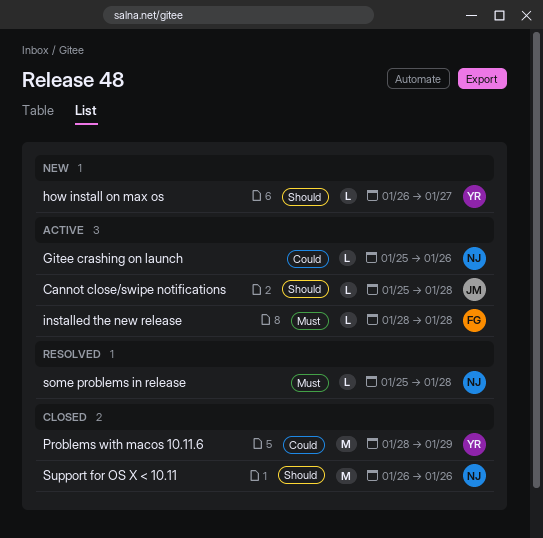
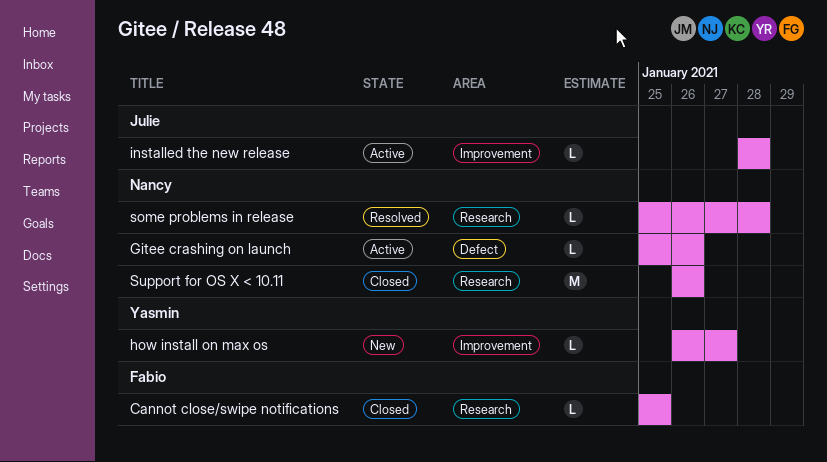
Cannot close/swipe notifications, status: Active -> Closed
Cannot close/swipe notifications, owner: Julie -> Fabio
Cannot close/swipe notifications, due: Jan 28 -> Jan 25
installed the new release, owner: Fabio -> Julie
Problems with macos 10.11.6: present -> none

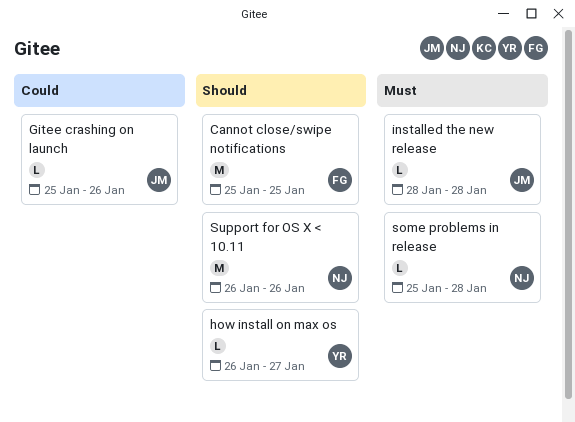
Cannot close/swipe notifications, estimate: L -> M
Gitee crashing on launch, owner: Nancy -> Julie

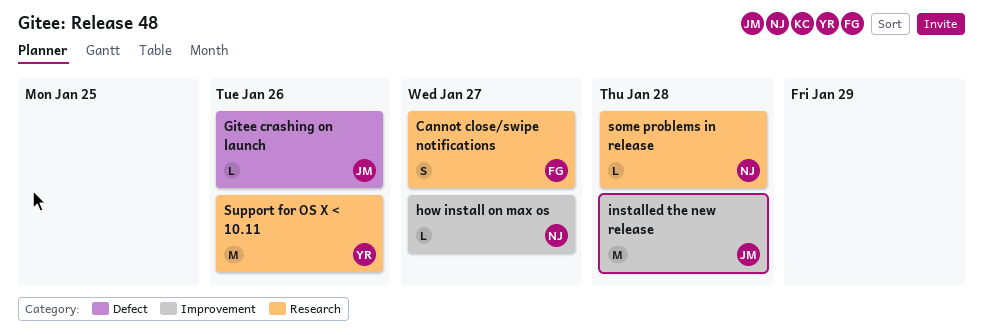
Cannot close/swipe notifications, estimate: M -> S
Cannot close/swipe notifications, due: Jan 25 -> Jan 27
how install on max os, owner: YR -> NJ
installed the new release, estimate: L -> M
Support for OS X < 10.11, owner: NJ -> YR

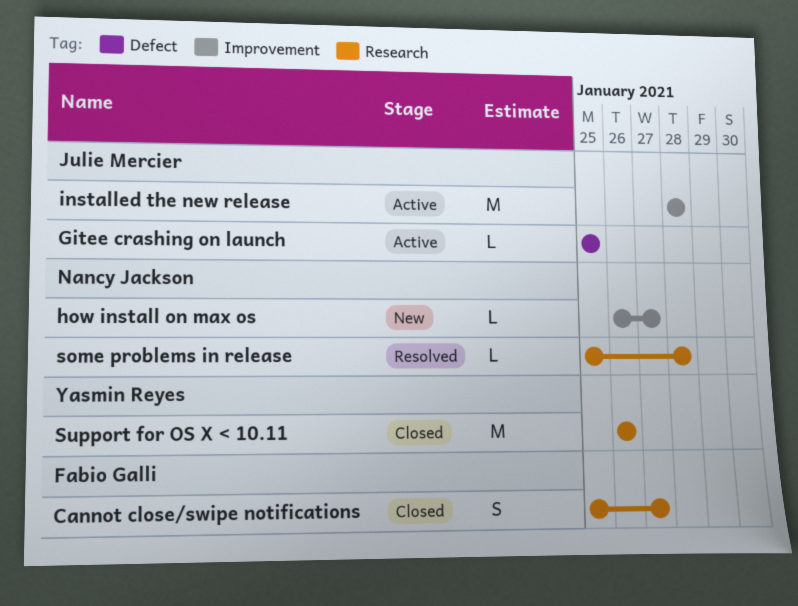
Gitee crashing on launch, due: Jan 26 -> Jan 25

